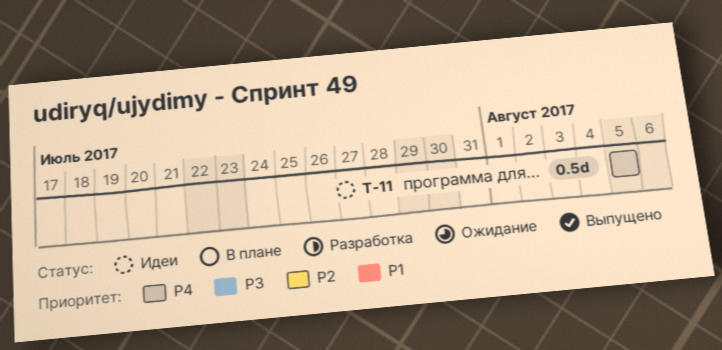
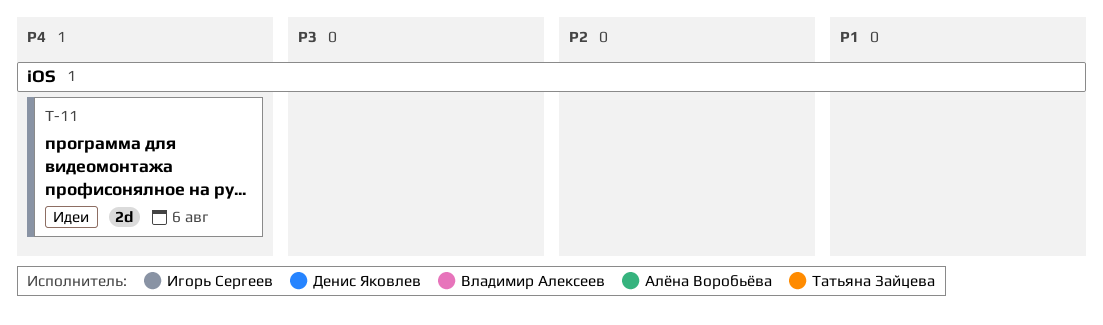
T-11, estimate: 0.5d -> 2d
T-11, due: Aug 5 -> Aug 6

